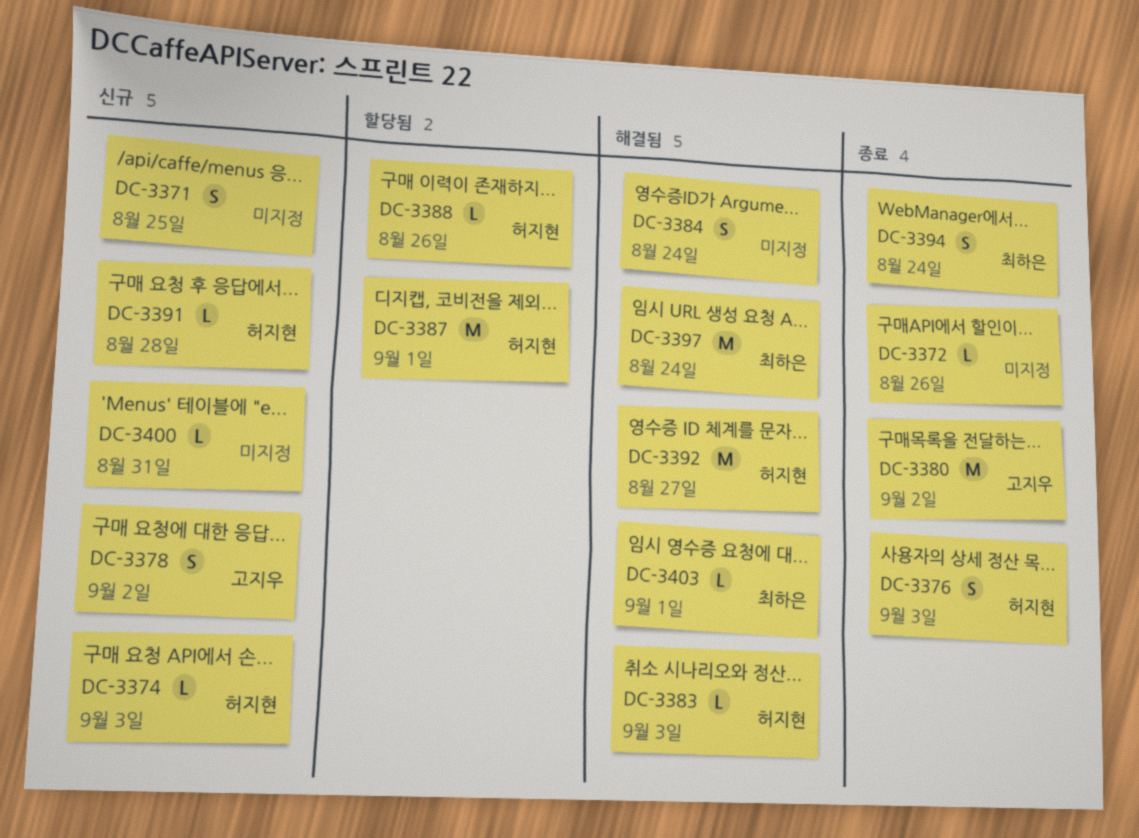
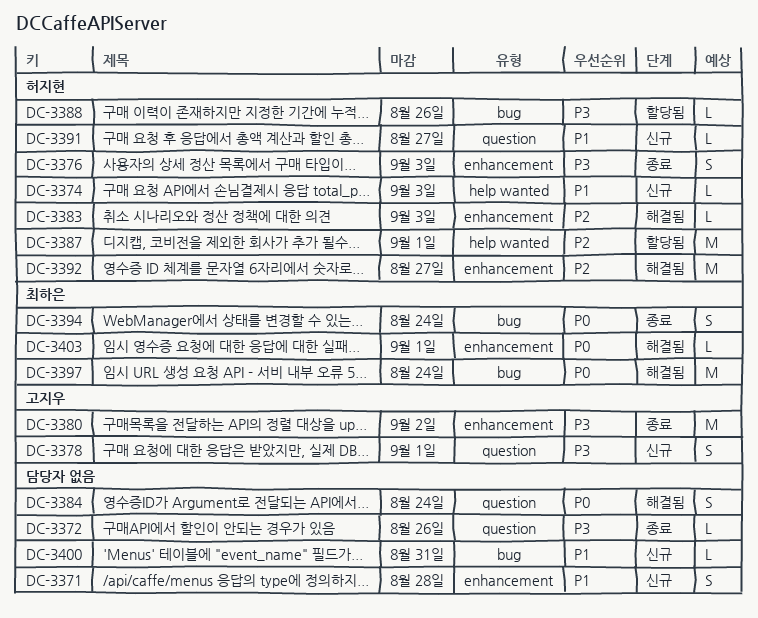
DC-3371, due: Aug 25 -> Aug 28
DC-3378, due: Sep 2 -> Sep 1
DC-3391, due: Aug 28 -> Aug 27

